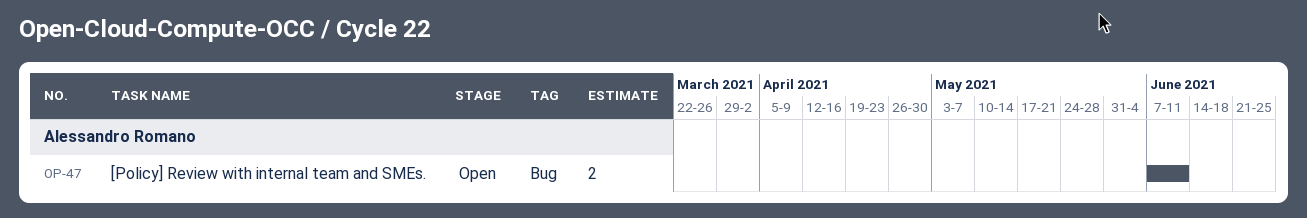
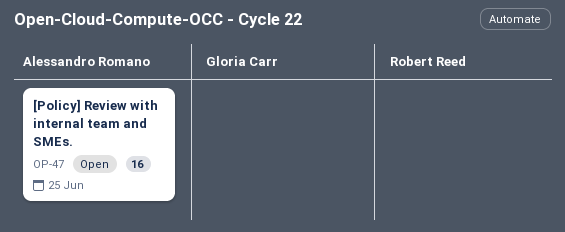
OP-47, estimate: 2 -> 16
OP-47, due: Jun 11 -> Jun 25

